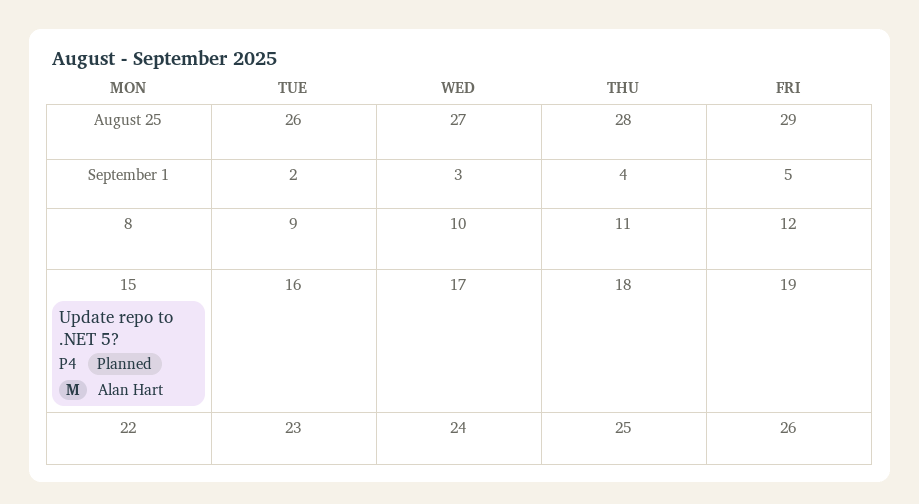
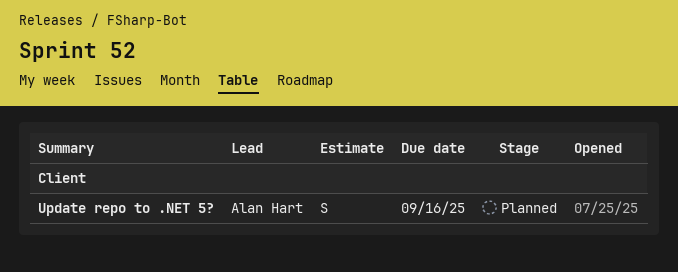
Update repo to .NET 5?, estimate: M -> S
Update repo to .NET 5?, due: Sep 15 -> Sep 16

